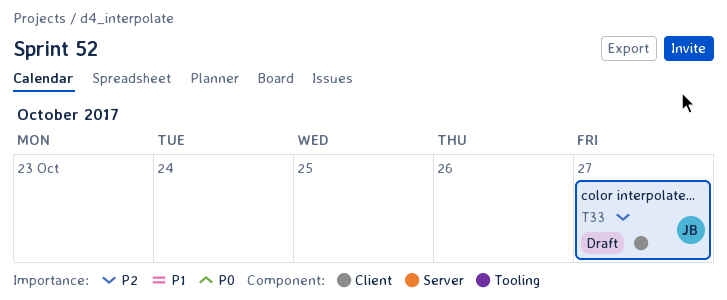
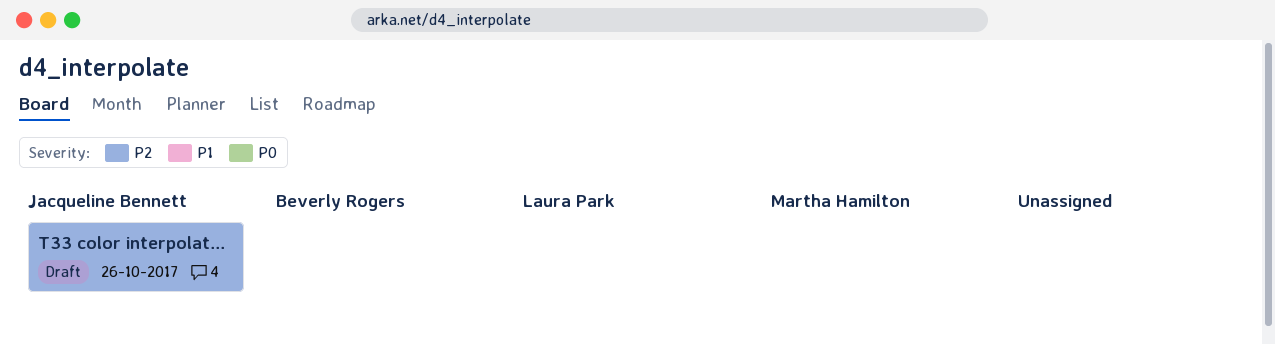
T33, due: Oct 27 -> Oct 26

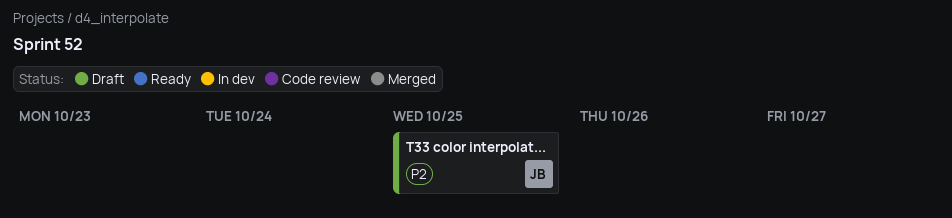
T33, due: Oct 26 -> Oct 25

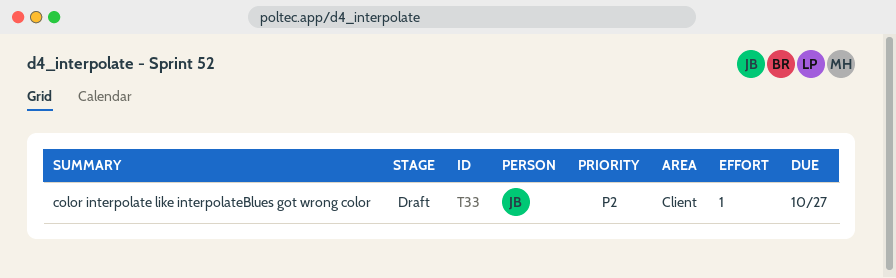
T33, due: Oct 25 -> Oct 27

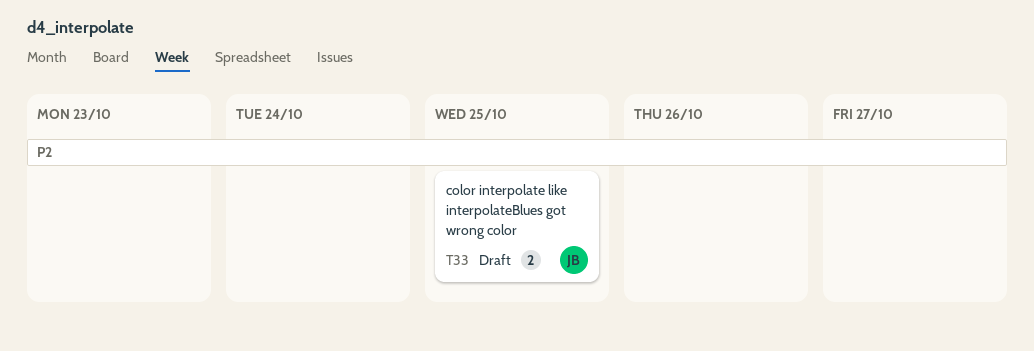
T33, estimate: 1 -> 2
T33, due: Oct 27 -> Oct 25

